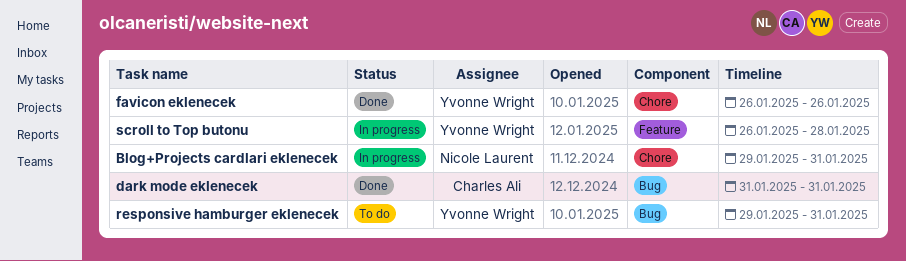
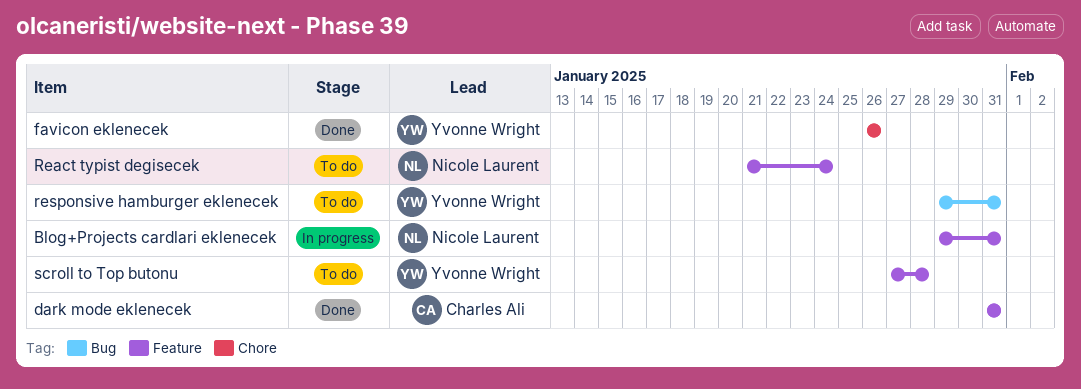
Blog+Projects cardlari eklenecek, label: Chore -> Feature
dark mode eklenecek, label: Bug -> Feature
React typist degisecek: none -> present
scroll to Top butonu, status: In progress -> To do
scroll to Top butonu, start: Jan 26 -> Jan 27

